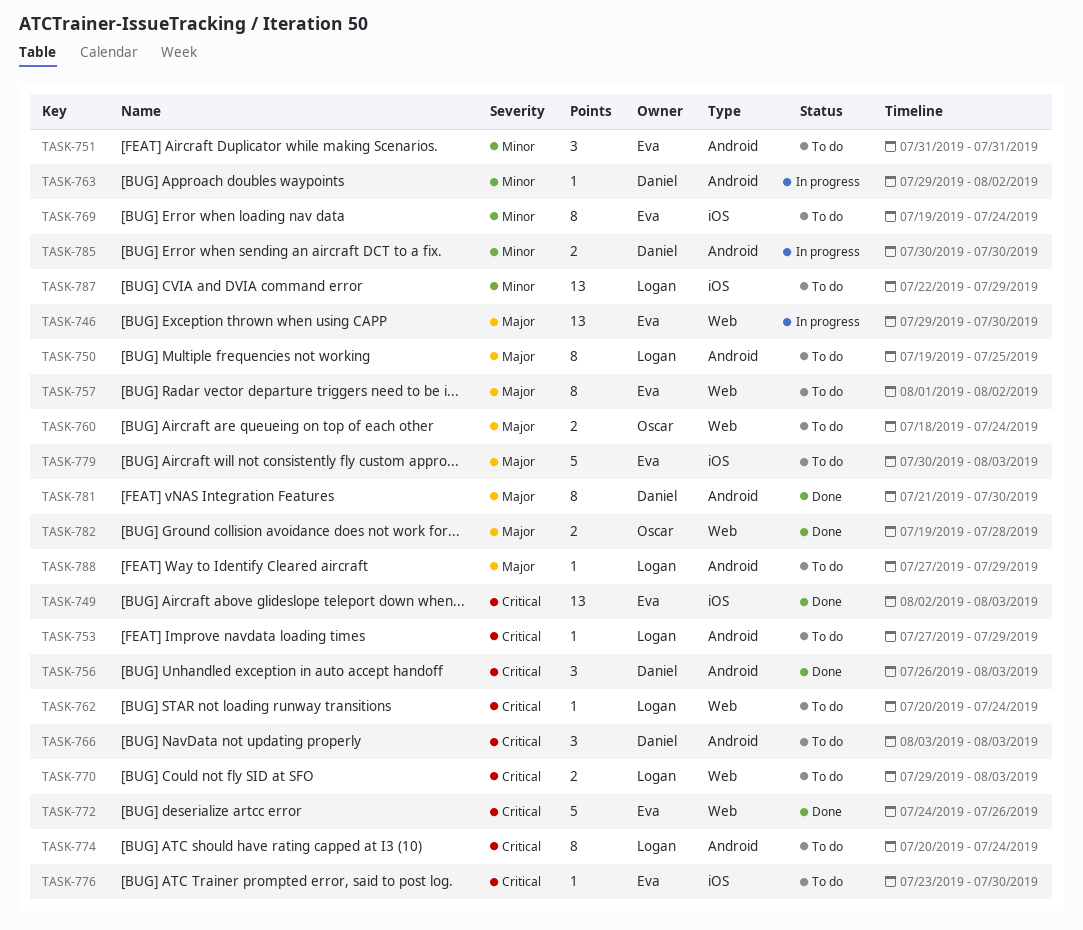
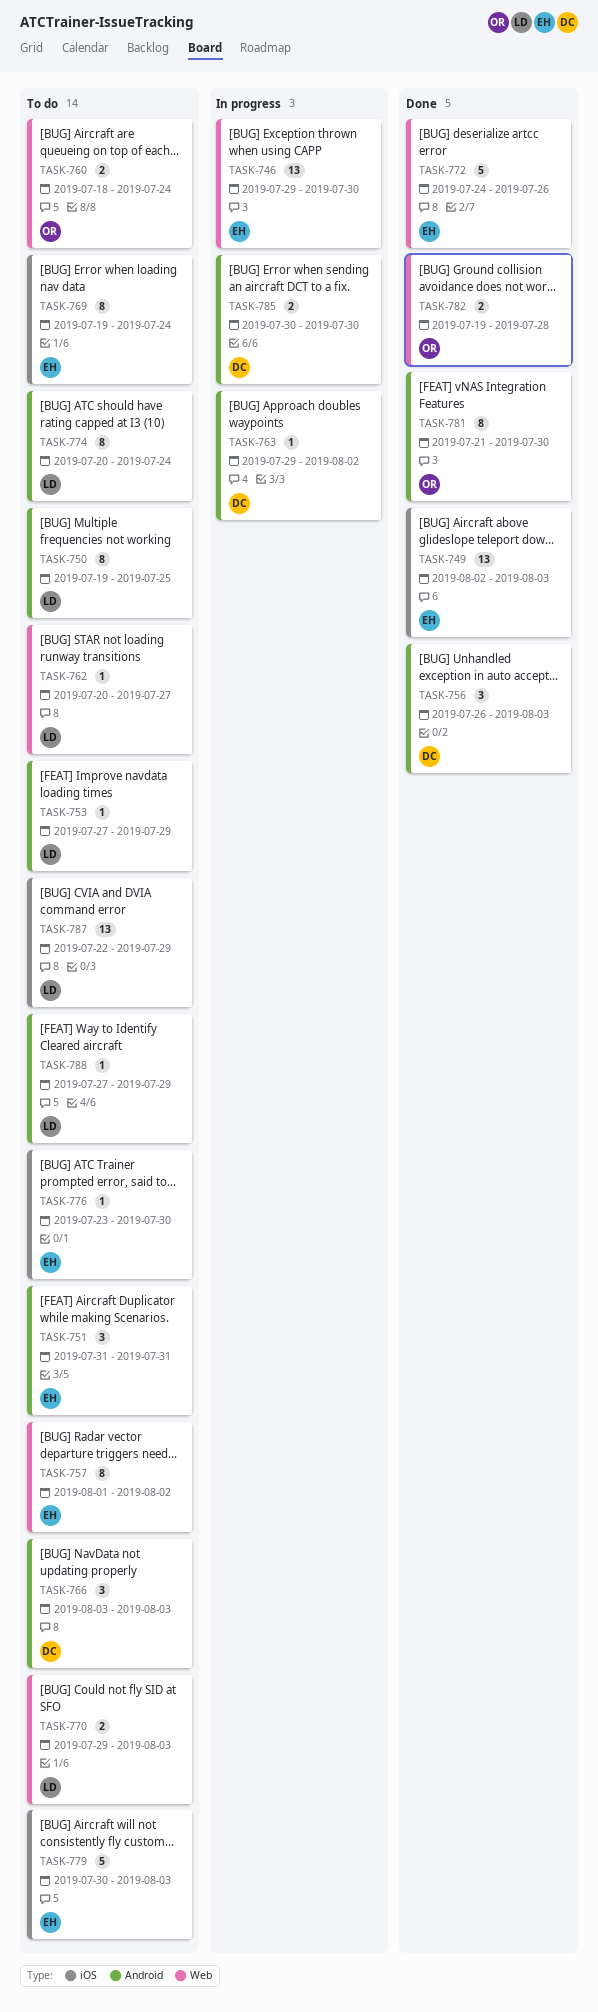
TASK-762, due: Jul 24 -> Jul 27
TASK-781, owner: Daniel -> Oscar

